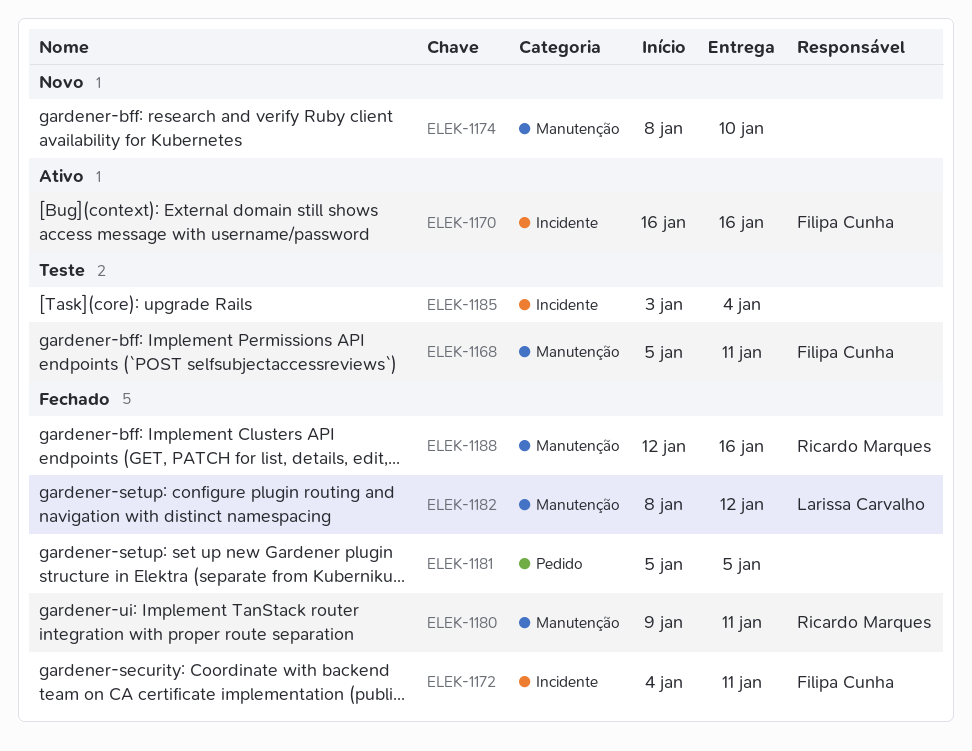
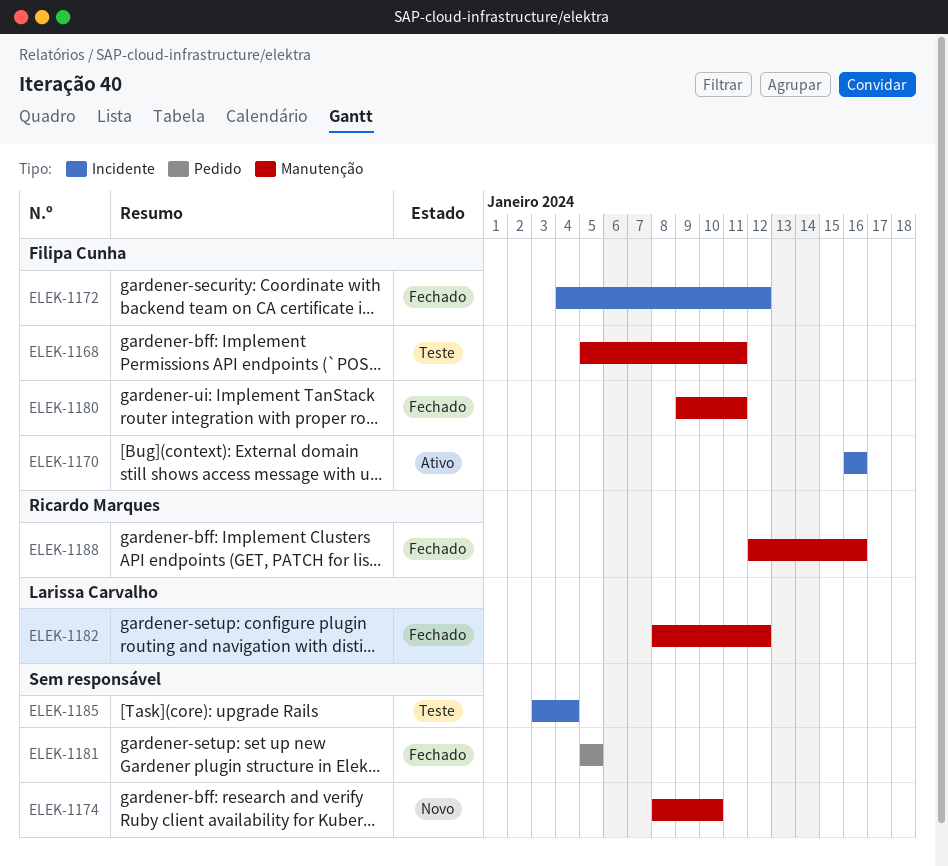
ELEK-1172, due: Jan 11 -> Jan 12
ELEK-1180, owner: Ricardo Marques -> Filipa Cunha

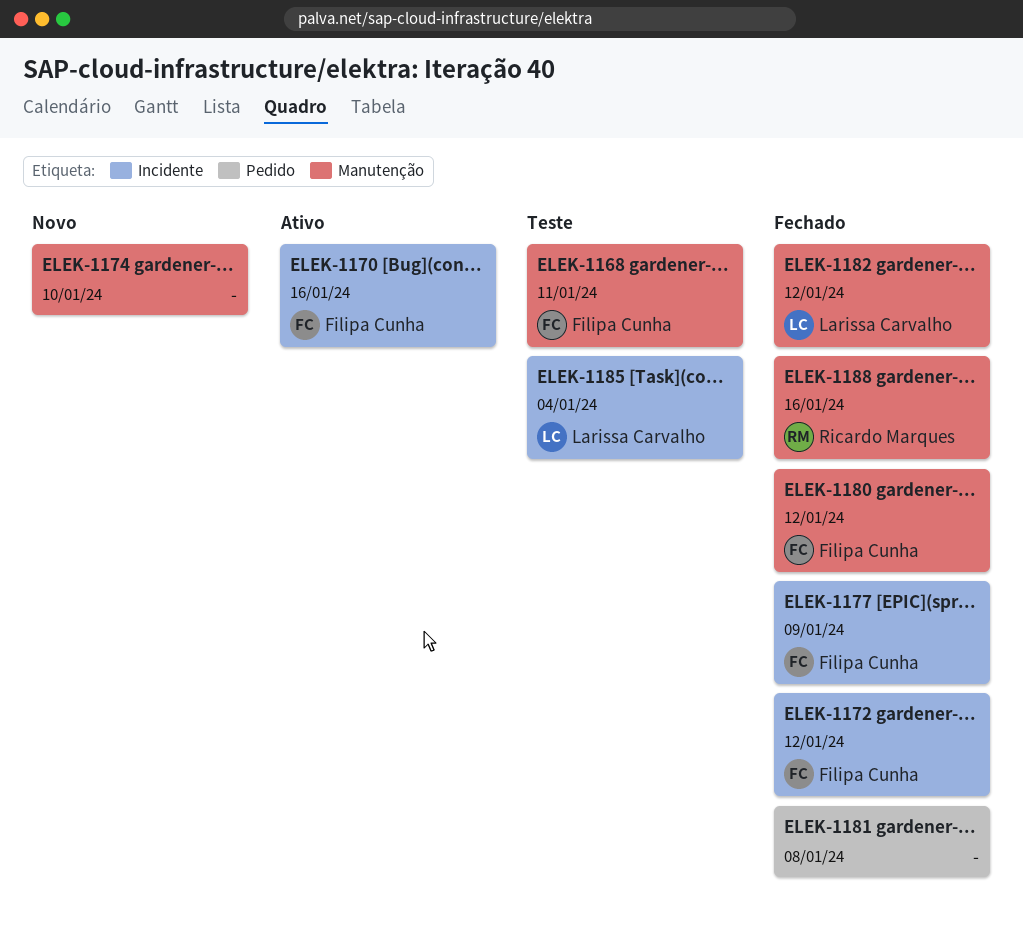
ELEK-1177: none -> present
ELEK-1180, due: Jan 11 -> Jan 12
ELEK-1181, due: Jan 5 -> Jan 8
ELEK-1185, owner: none -> Larissa Carvalho

